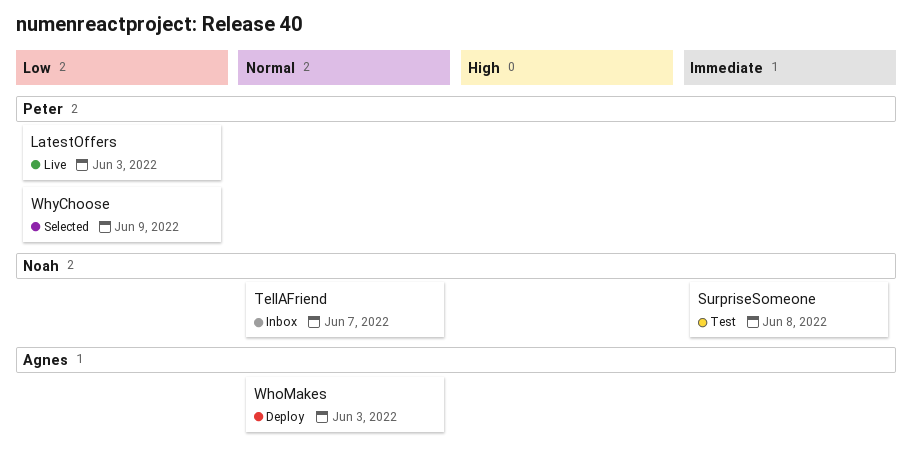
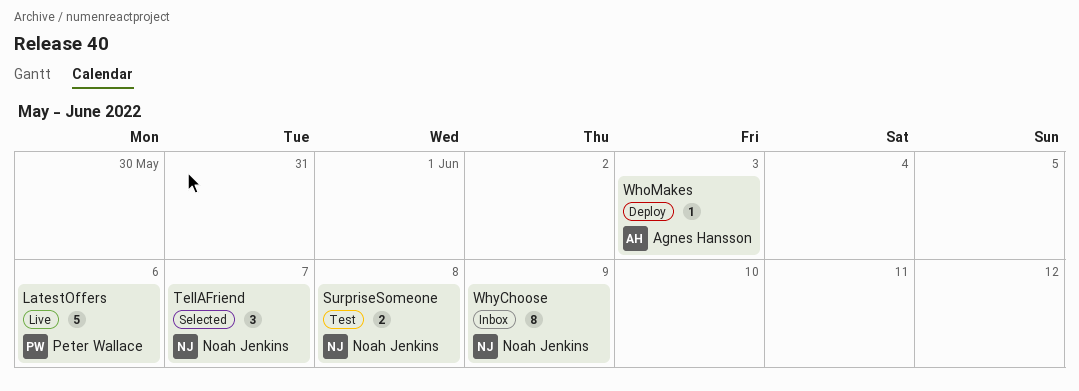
LatestOffers, due: Jun 3 -> Jun 6
TellAFriend, status: Inbox -> Selected
WhyChoose, status: Selected -> Inbox
WhyChoose, owner: Peter Wallace -> Noah Jenkins

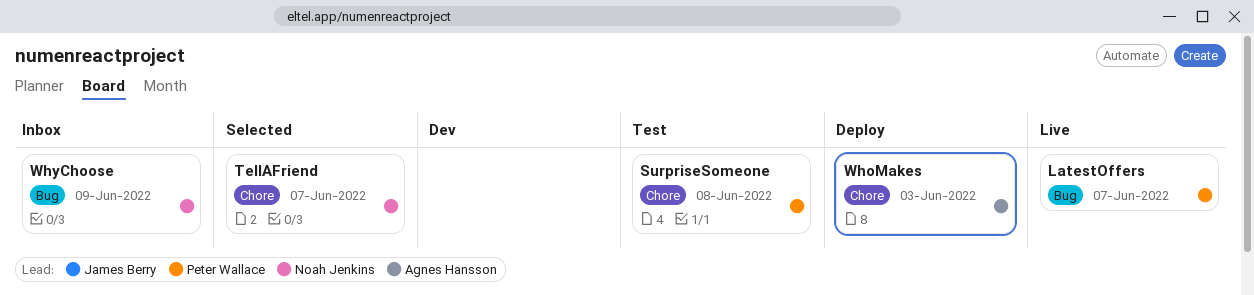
LatestOffers, due: Jun 6 -> Jun 7
SurpriseSomeone, owner: Noah Jenkins -> Peter Wallace

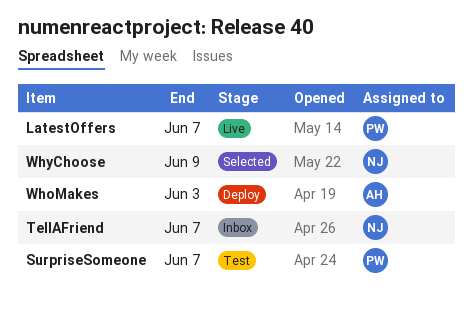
SurpriseSomeone, due: Jun 8 -> Jun 7
TellAFriend, status: Selected -> Inbox
WhyChoose, status: Inbox -> Selected

